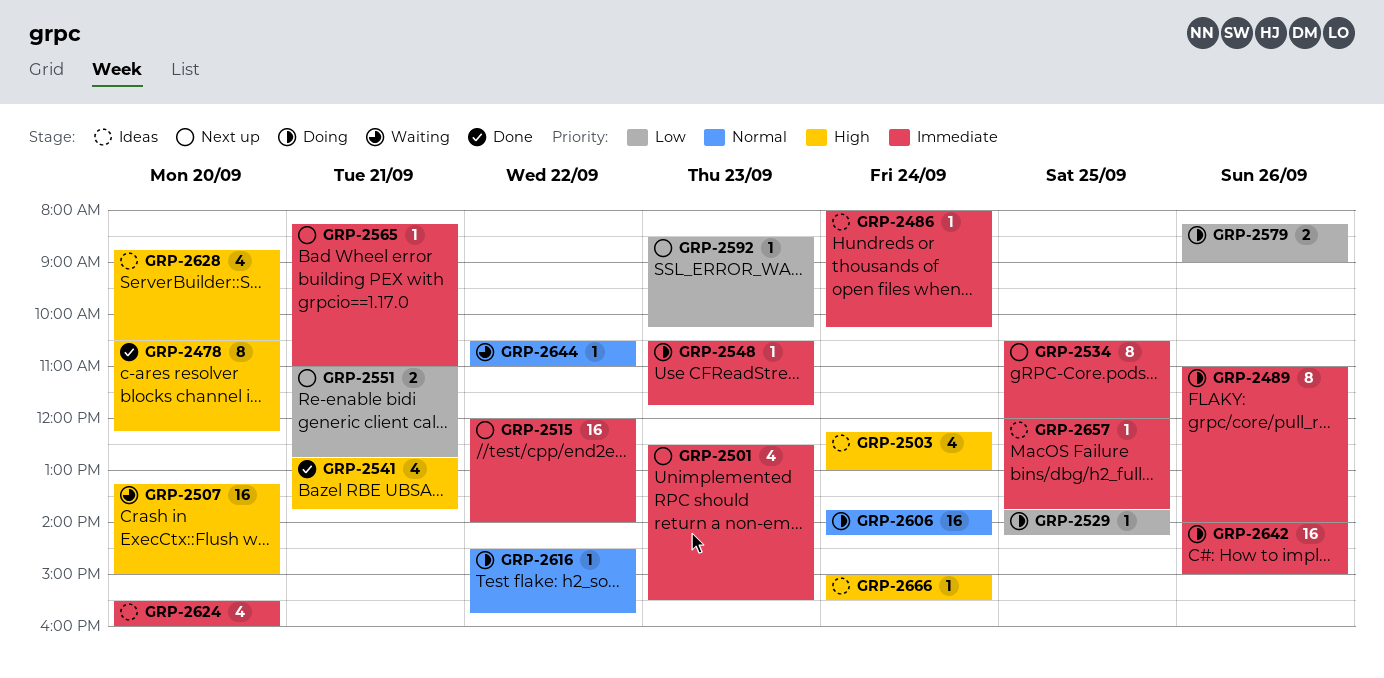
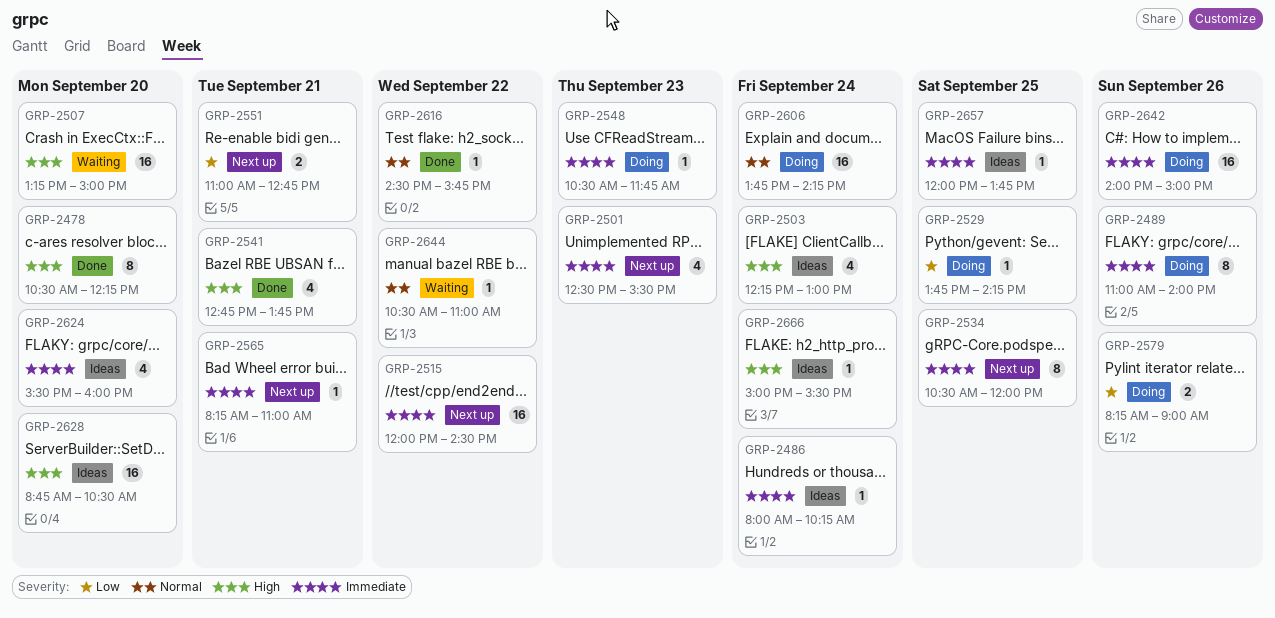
GRP-2515, ends: 14:00 -> 14:30
GRP-2592: present -> none
GRP-2616, status: Doing -> Done
GRP-2628, estimate: 4 -> 16

